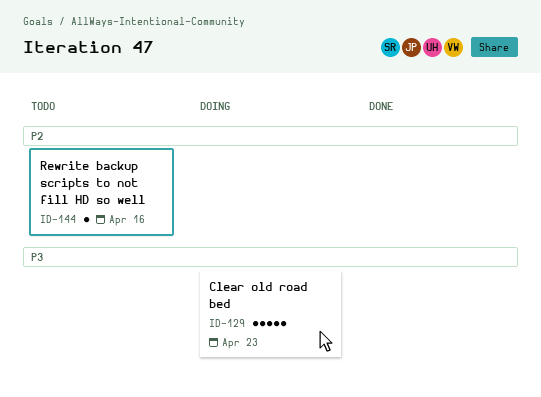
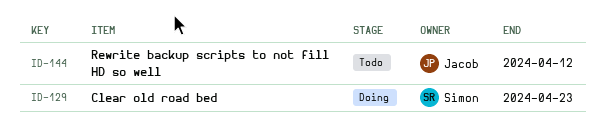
ID-144, due: Apr 16 -> Apr 12

